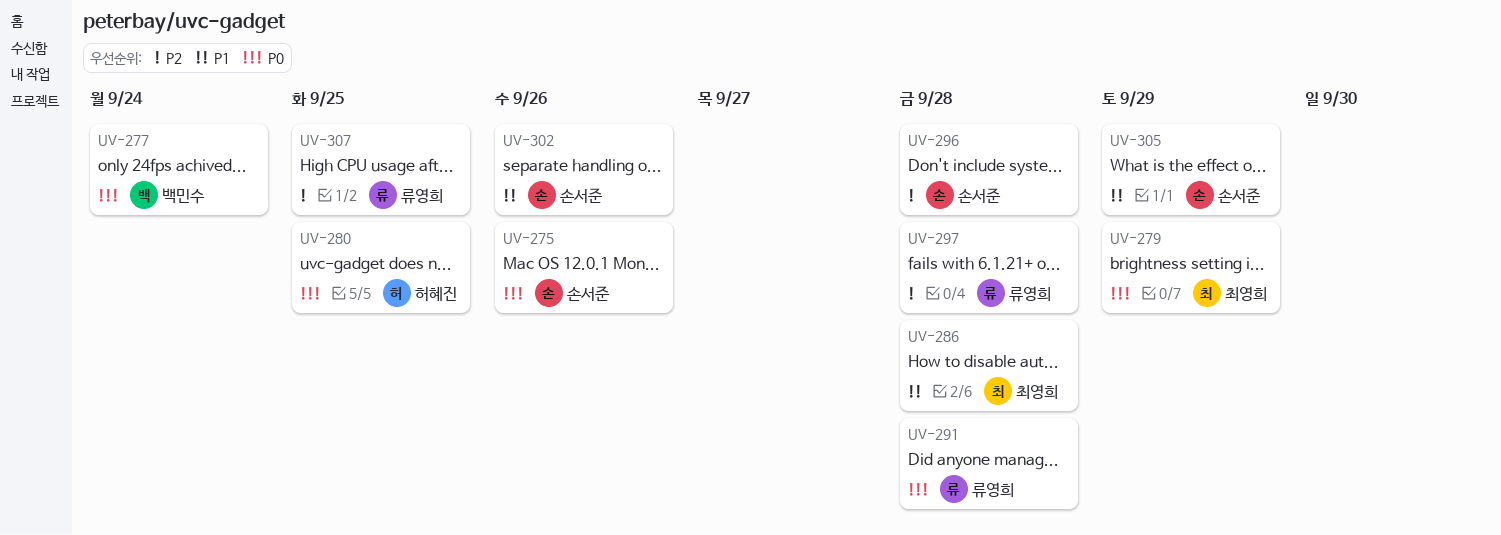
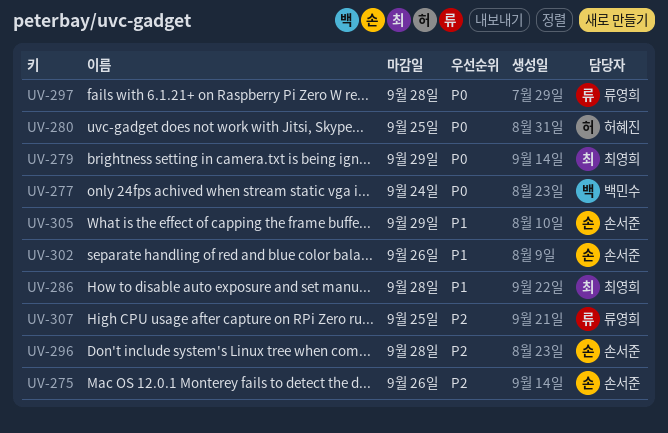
UV-275, priority: P0 -> P2
UV-291: present -> none
UV-297, priority: P2 -> P0

